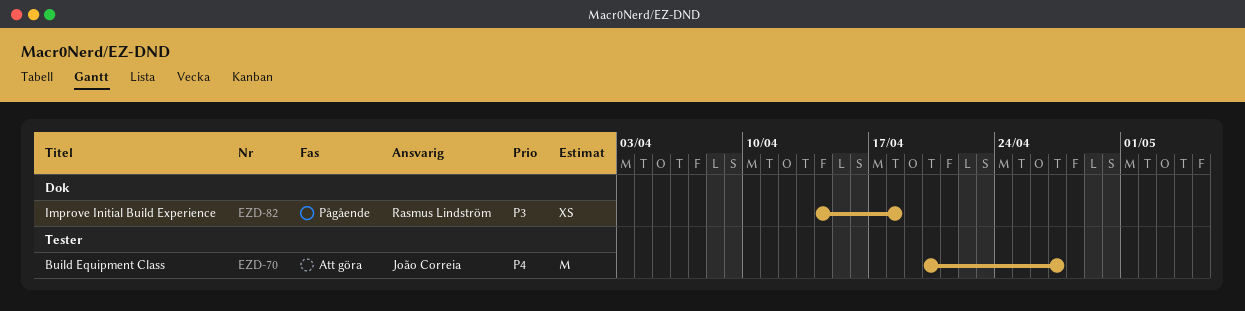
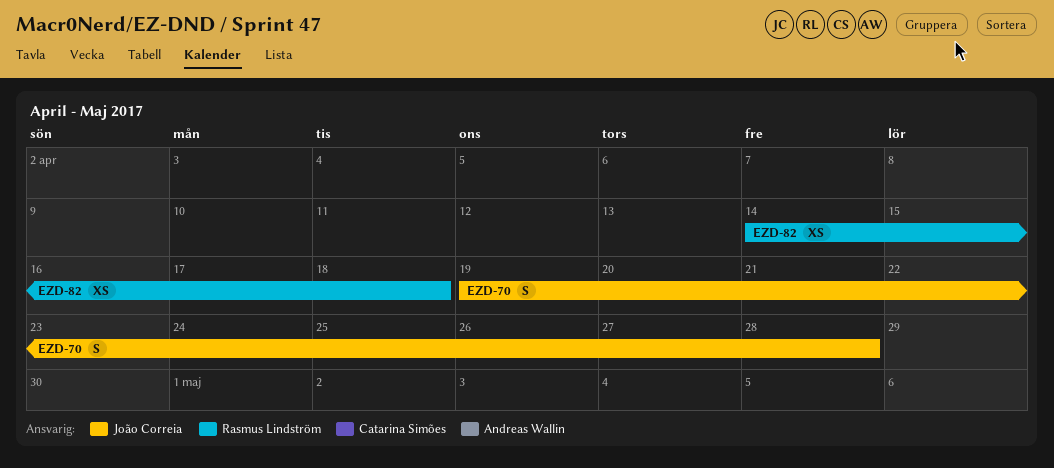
EZD-70, estimate: M -> S
EZD-70, start: Apr 20 -> Apr 19
EZD-70, due: Apr 27 -> Apr 28

